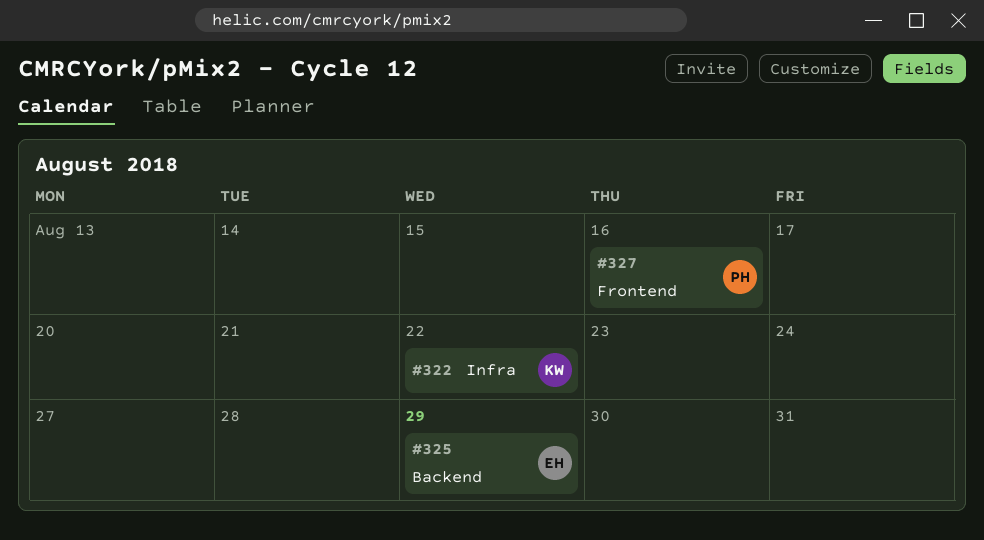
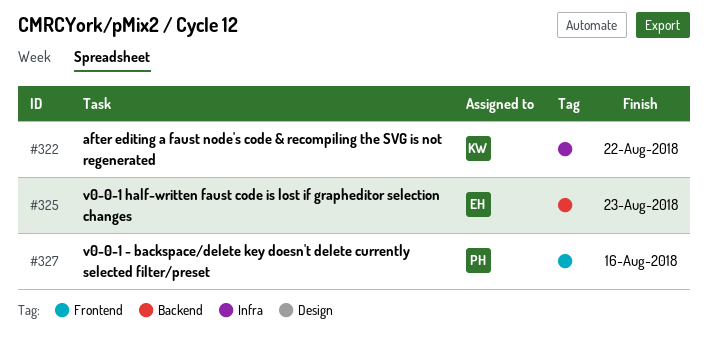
#325, due: Aug 29 -> Aug 23

